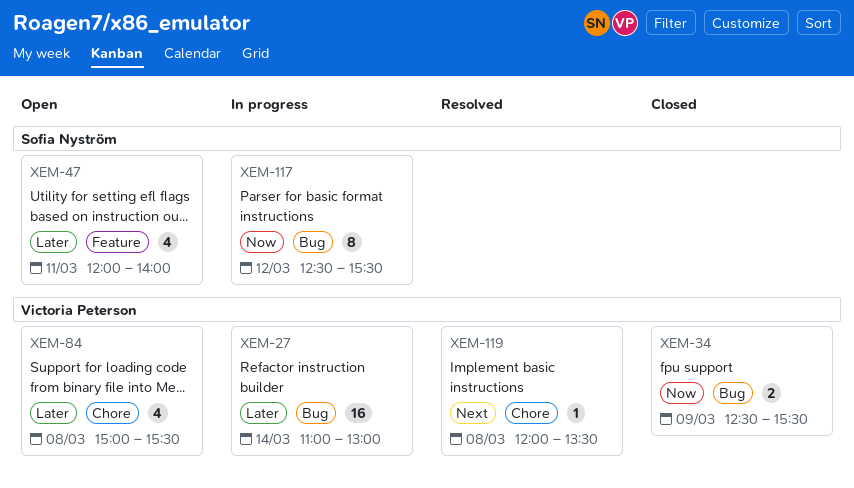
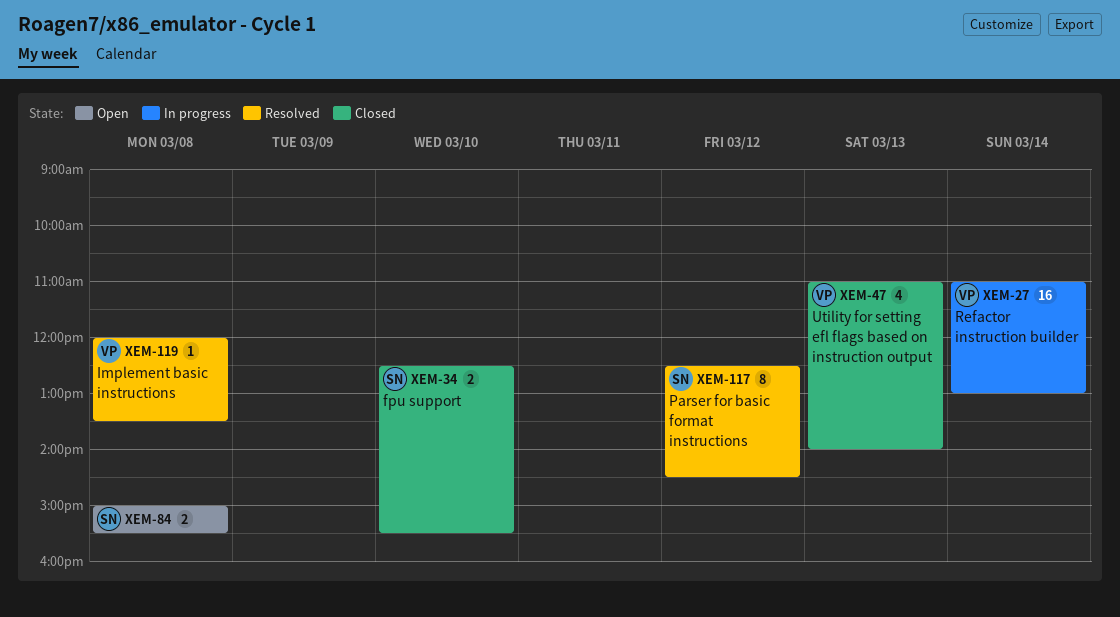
XEM-34, owner: Victoria Peterson -> Sofia Nyström
XEM-34, day: Mar 9 -> Mar 10
XEM-47, status: Open -> Closed
XEM-47, owner: Sofia Nyström -> Victoria Peterson
XEM-47, day: Mar 11 -> Mar 13
XEM-47, begins: 12:00 -> 11:00
XEM-84, owner: Victoria Peterson -> Sofia Nyström
XEM-84, estimate: 4 -> 2
XEM-117, status: In progress -> Resolved
XEM-117, ends: 15:30 -> 14:30

